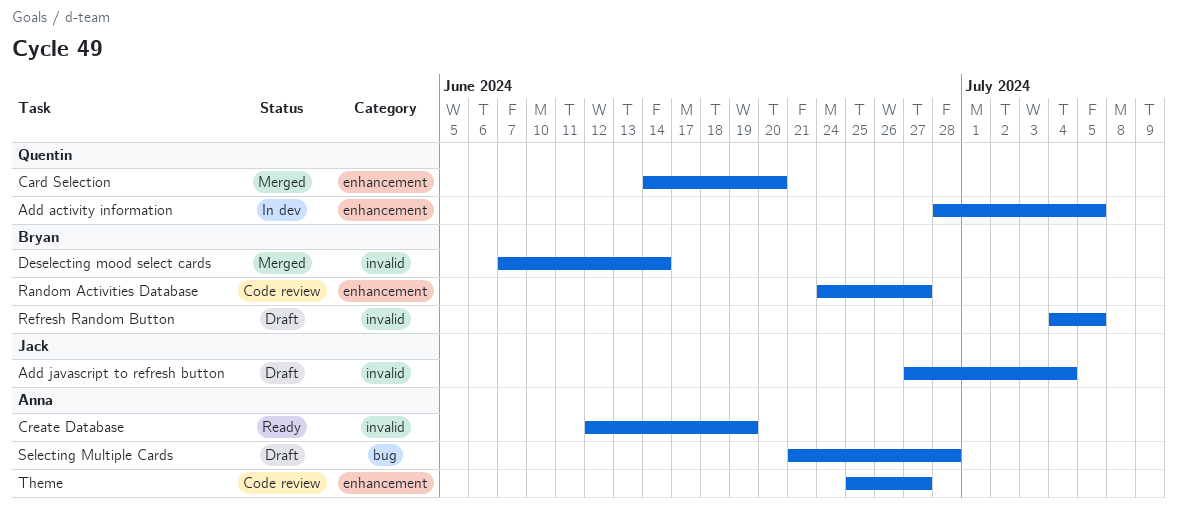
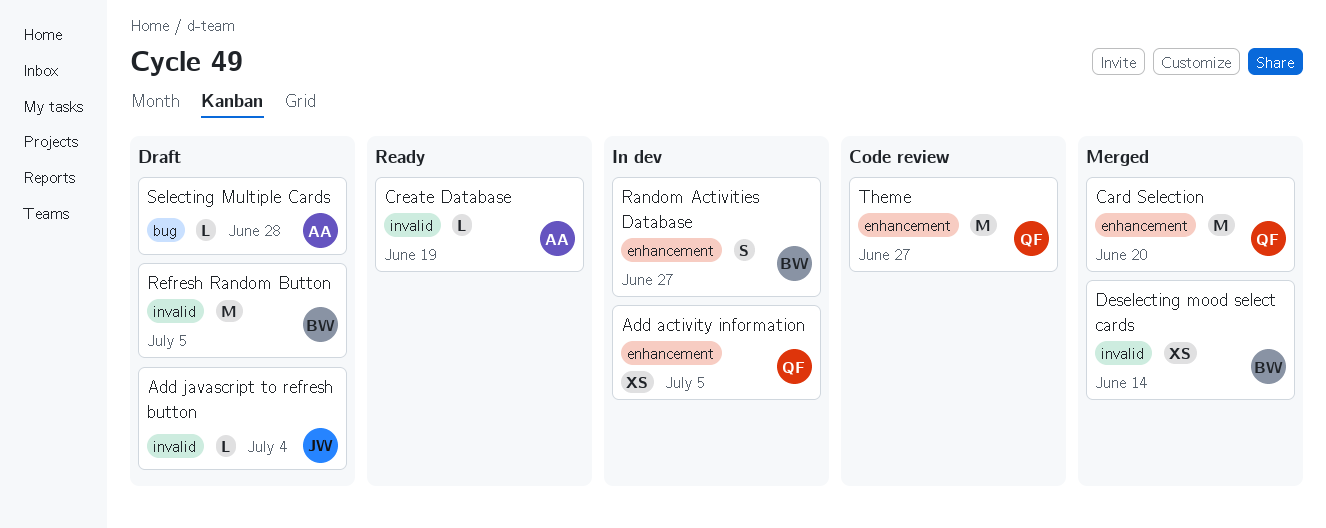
Random Activities Database, status: Code review -> In dev
Theme, owner: Anna -> Quentin

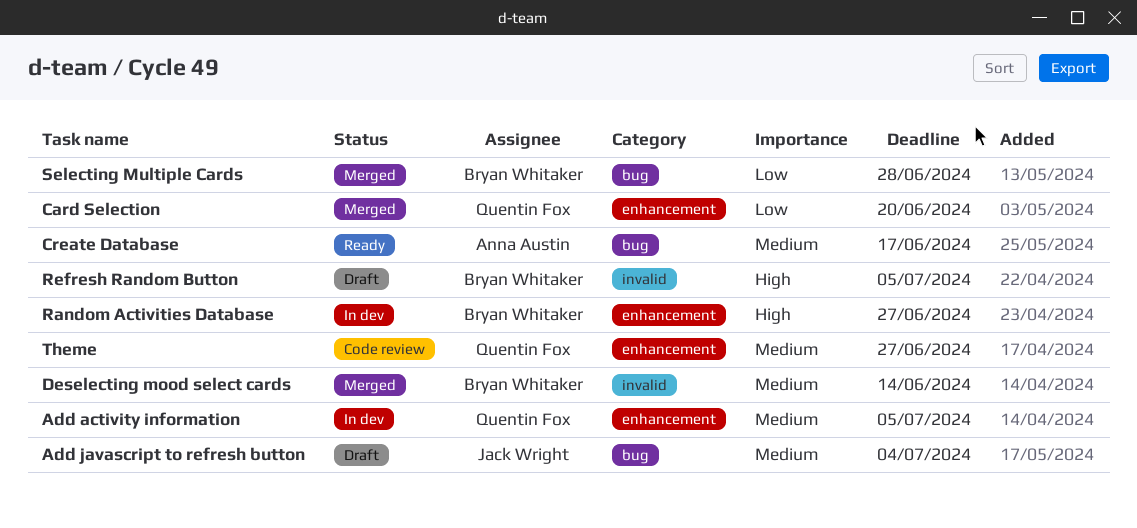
Add javascript to refresh button, label: invalid -> bug
Create Database, label: invalid -> bug
Create Database, due: Jun 19 -> Jun 17
Selecting Multiple Cards, status: Draft -> Merged
Selecting Multiple Cards, owner: Anna Austin -> Bryan Whitaker

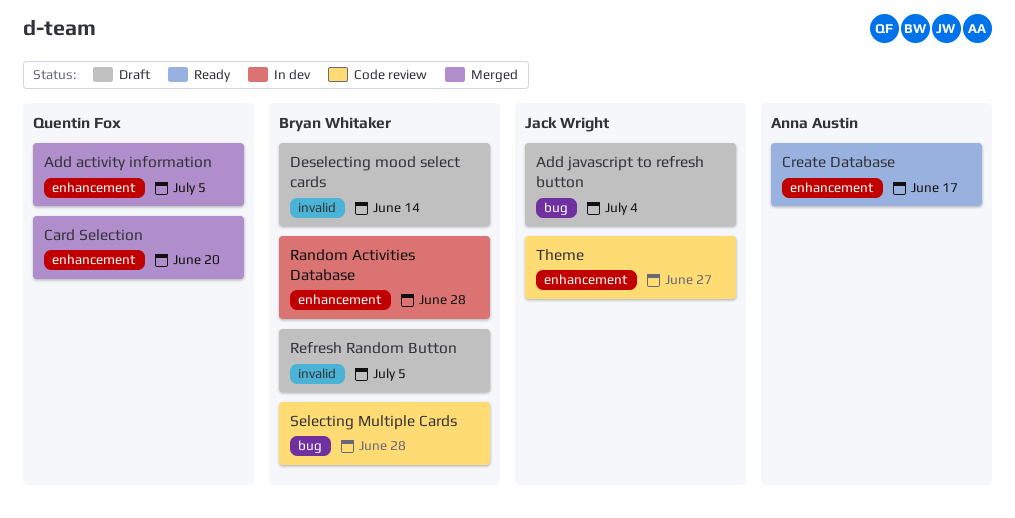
Add activity information, status: In dev -> Merged
Create Database, label: bug -> enhancement
Deselecting mood select cards, status: Merged -> Draft
Random Activities Database, due: Jun 27 -> Jun 28
Selecting Multiple Cards, status: Merged -> Code review
Theme, owner: Quentin Fox -> Jack Wright

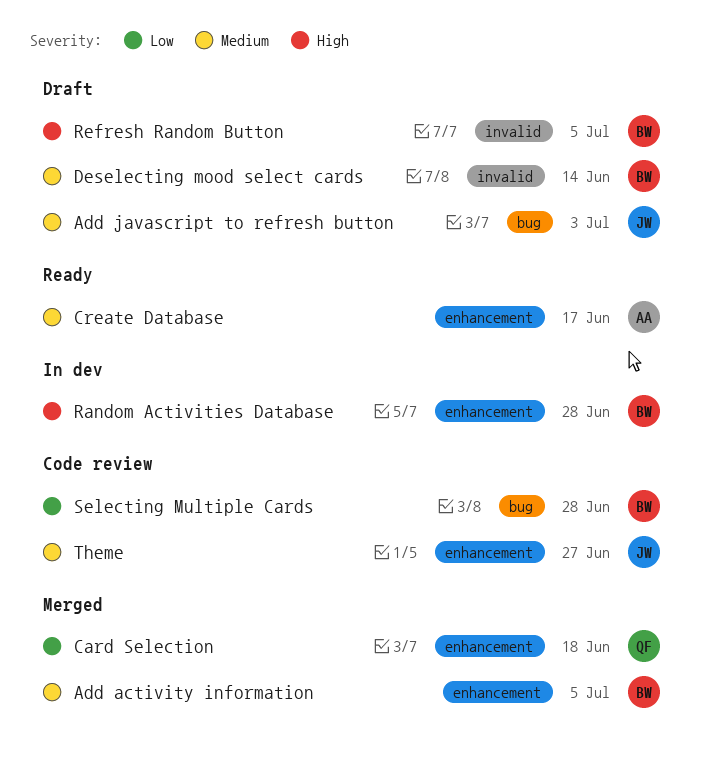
Add activity information, owner: Quentin Fox -> Bryan Whitaker
Add javascript to refresh button, due: Jul 4 -> Jul 3
Card Selection, due: Jun 20 -> Jun 18

